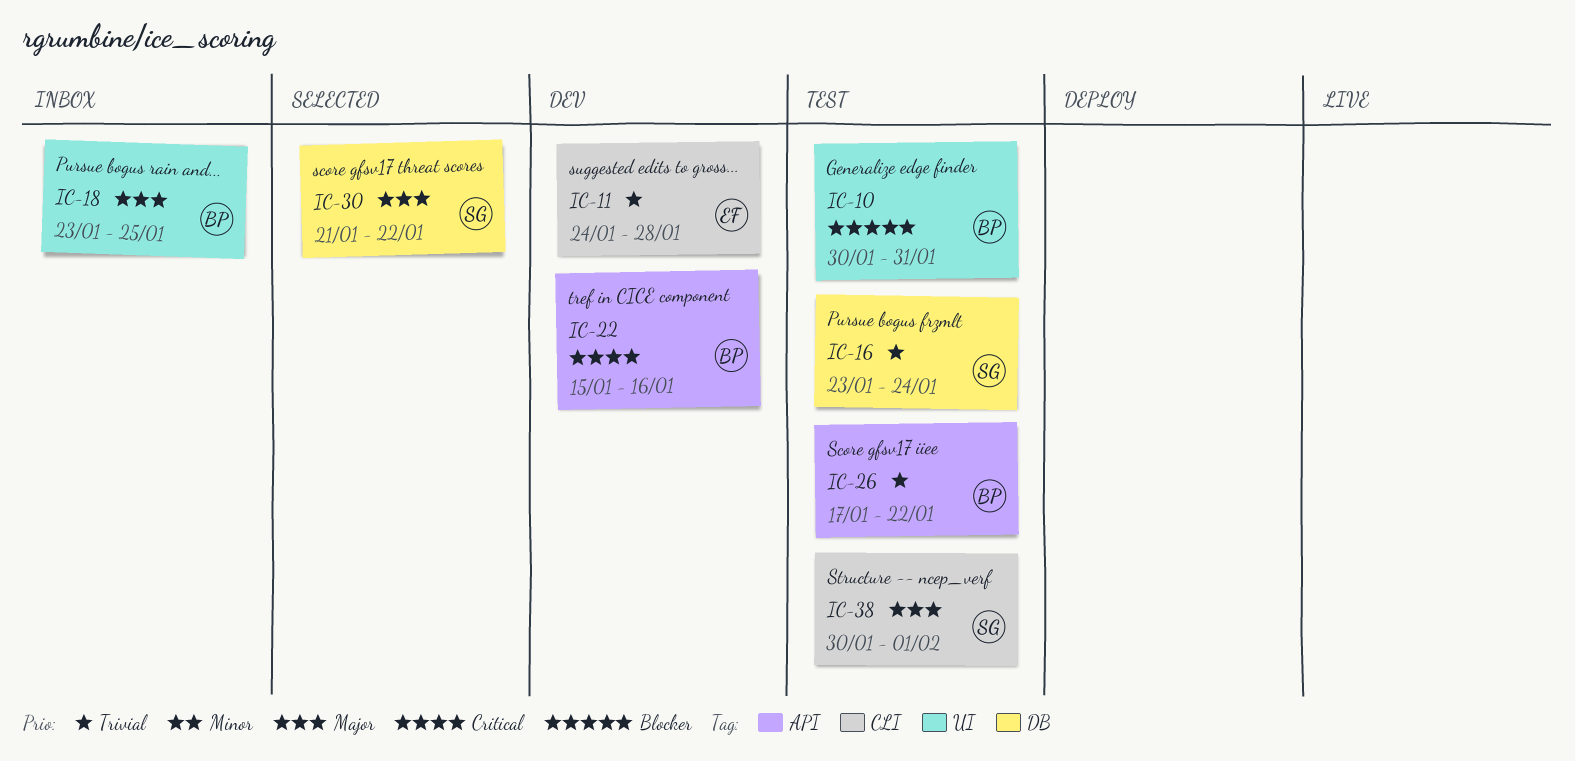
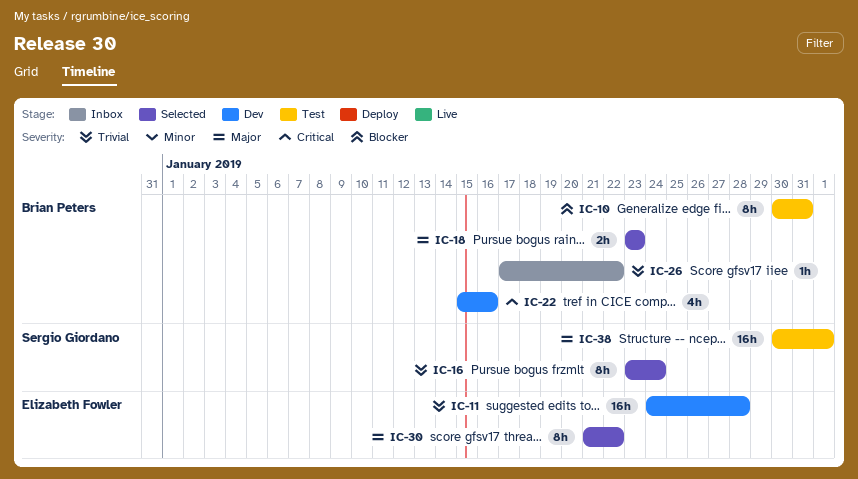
IC-16, status: Test -> Selected
IC-18, status: Inbox -> Selected
IC-18, due: Jan 25 -> Jan 23
IC-26, status: Test -> Inbox
IC-30, owner: Sergio Giordano -> Elizabeth Fowler

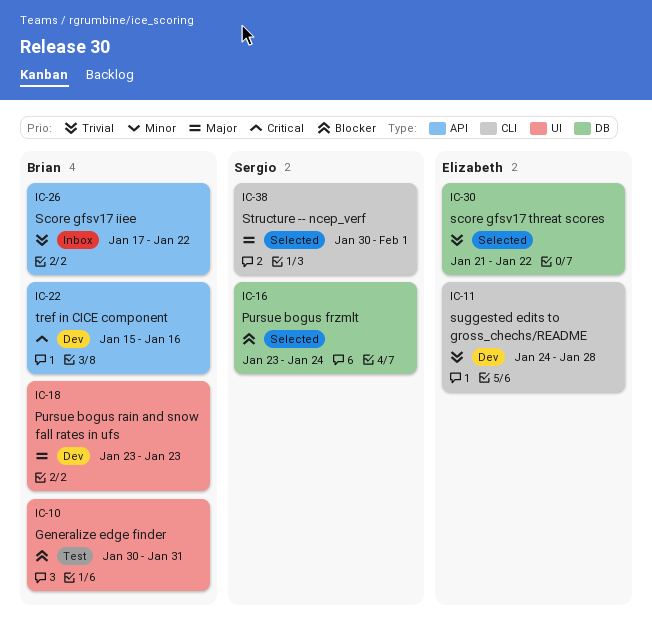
IC-16, priority: Trivial -> Blocker
IC-18, status: Selected -> Dev
IC-30, priority: Major -> Trivial
IC-38, status: Test -> Selected

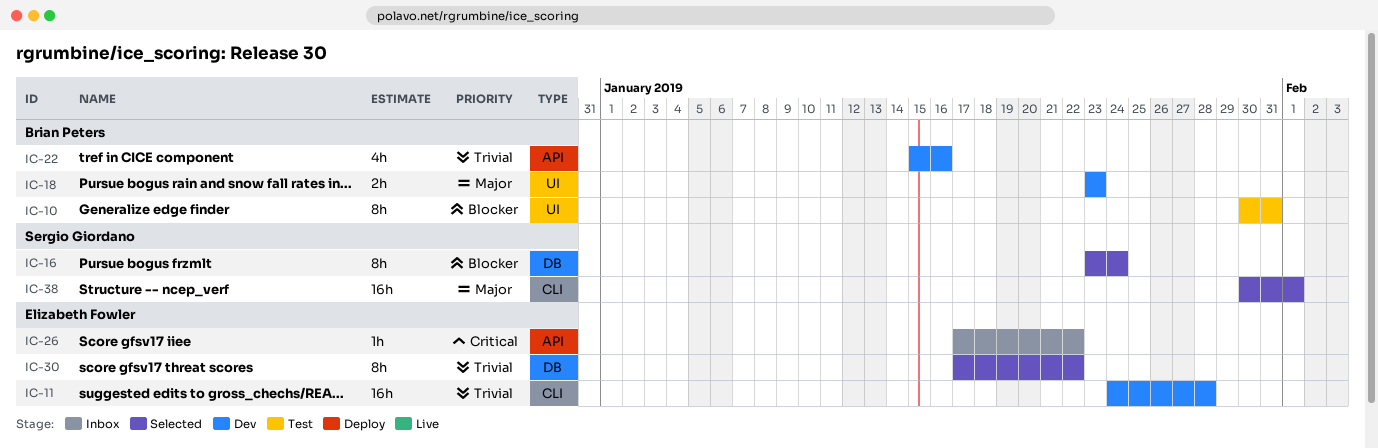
IC-22, priority: Critical -> Trivial
IC-26, owner: Brian Peters -> Elizabeth Fowler
IC-26, priority: Trivial -> Critical
IC-30, start: Jan 21 -> Jan 17

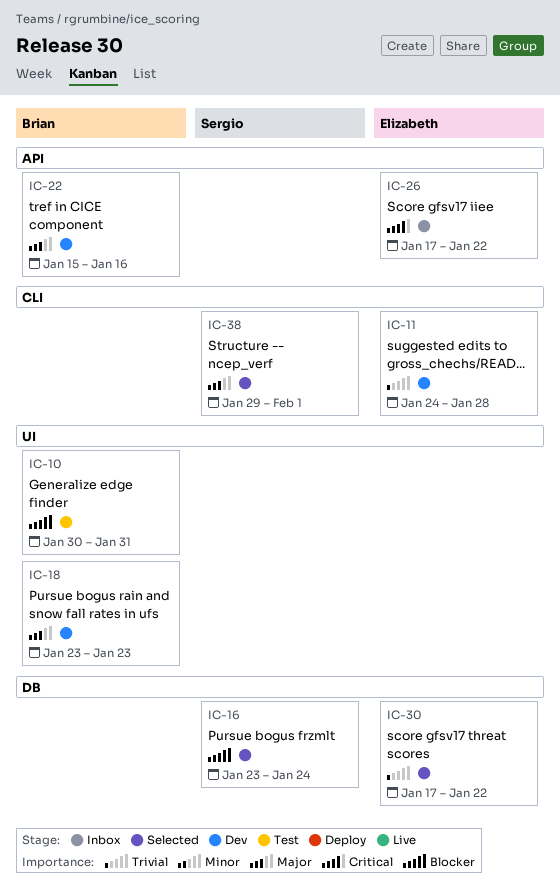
IC-22, priority: Trivial -> Major
IC-38, start: Jan 30 -> Jan 29

